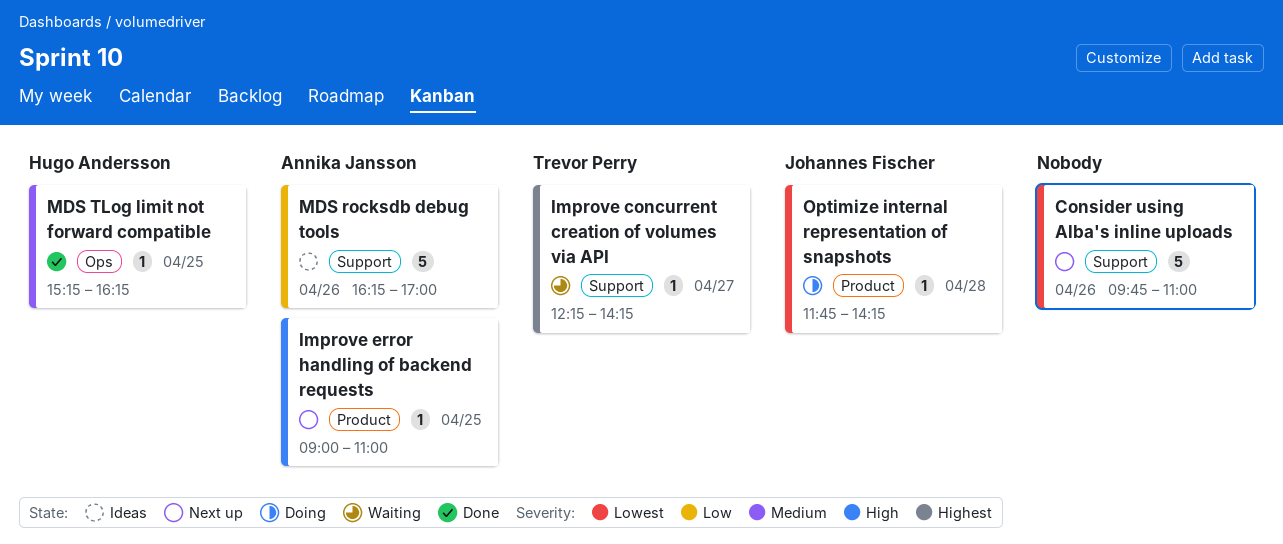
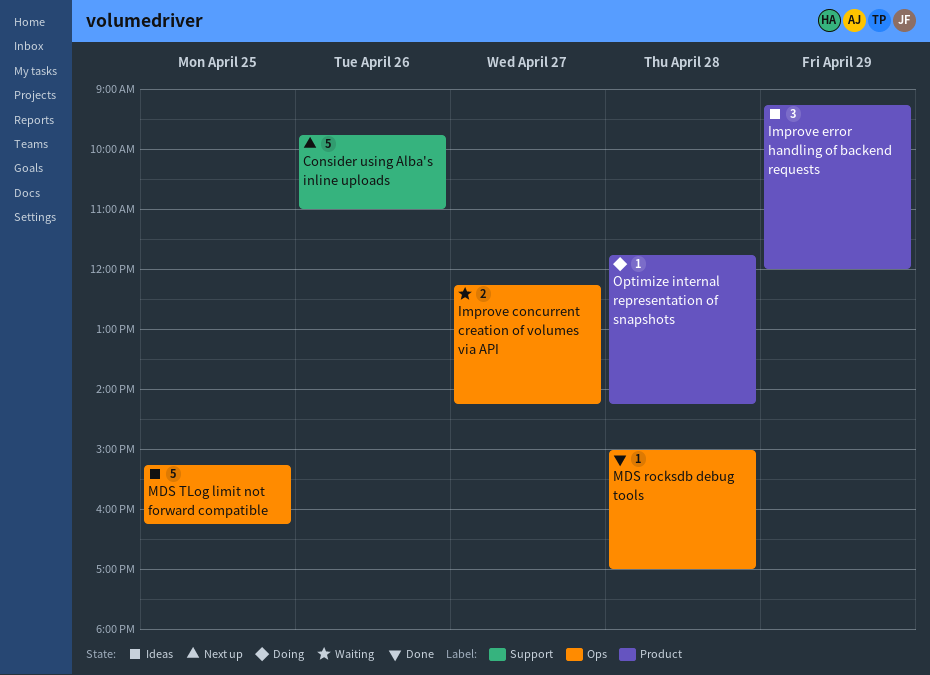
Improve concurrent creation of volumes via API, label: Support -> Ops
Improve concurrent creation of volumes via API, estimate: 1 -> 2
Improve error handling of backend requests, status: Next up -> Ideas
Improve error handling of backend requests, estimate: 1 -> 3
Improve error handling of backend requests, day: Apr 25 -> Apr 29
Improve error handling of backend requests, begins: 09:00 -> 09:15
Improve error handling of backend requests, ends: 11:00 -> 12:00
MDS rocksdb debug tools, status: Ideas -> Done
MDS rocksdb debug tools, label: Support -> Ops
MDS rocksdb debug tools, estimate: 5 -> 1
MDS rocksdb debug tools, day: Apr 26 -> Apr 28
MDS rocksdb debug tools, begins: 16:15 -> 15:00
MDS TLog limit not forward compatible, status: Done -> Ideas
MDS TLog limit not forward compatible, estimate: 1 -> 5

